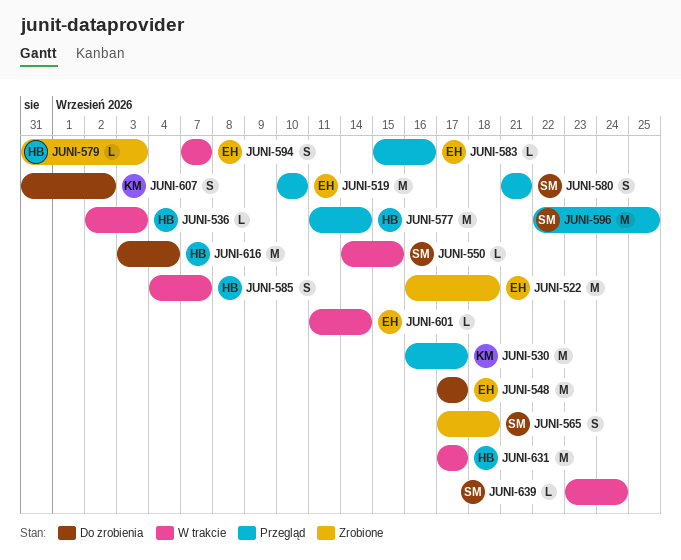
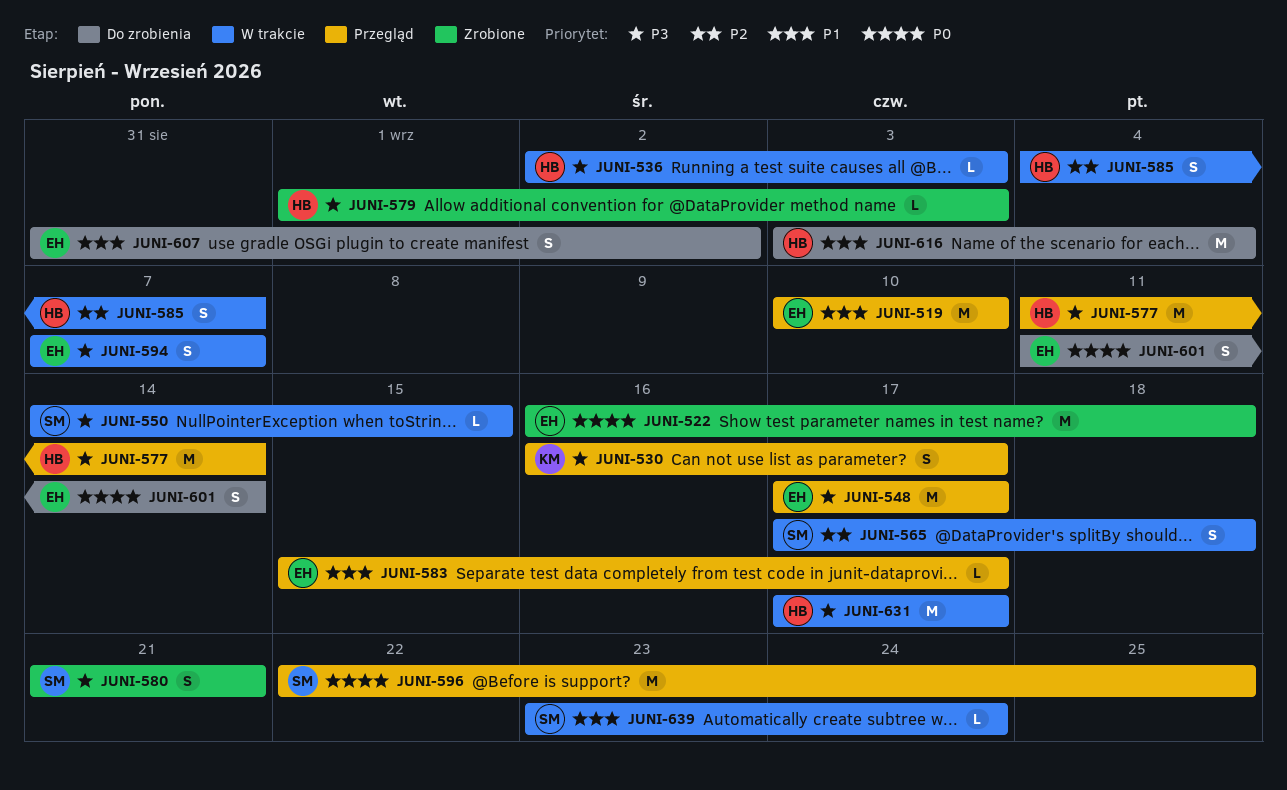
JUNI-530, estimate: M -> S
JUNI-548, status: Do zrobienia -> Przegląd
JUNI-565, status: Zrobione -> W trakcie
JUNI-579, start: Aug 31 -> Sep 1
JUNI-580, status: Przegląd -> Zrobione
JUNI-583, due: Sep 16 -> Sep 17
JUNI-601, status: W trakcie -> Do zrobienia
JUNI-601, estimate: L -> S
JUNI-607, owner: KM -> EH

